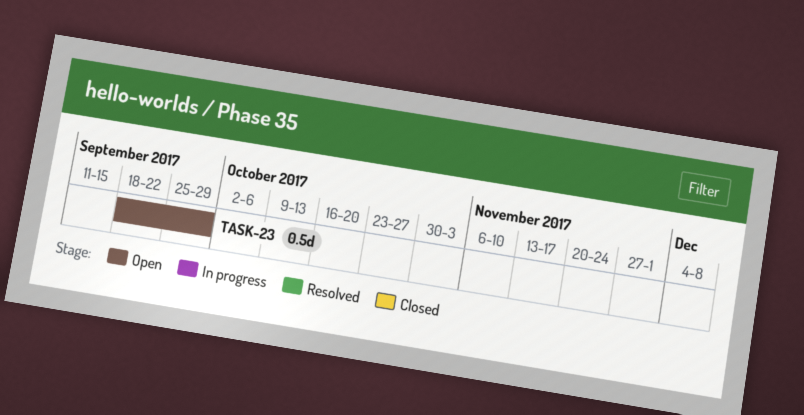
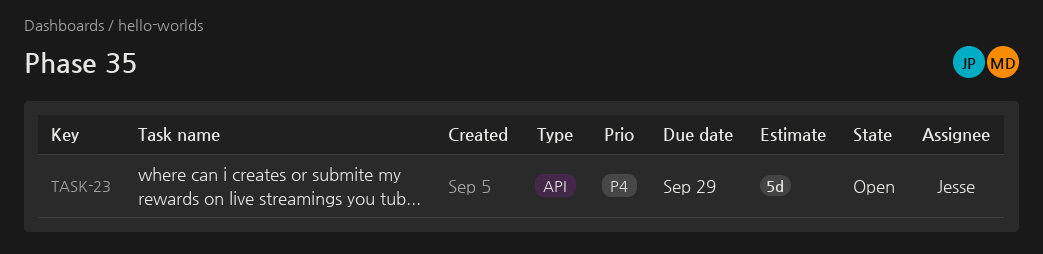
TASK-23, estimate: 0.5d -> 5d

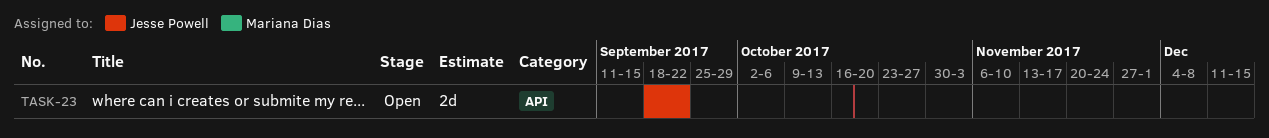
TASK-23, estimate: 5d -> 2d
TASK-23, due: Sep 29 -> Sep 22

